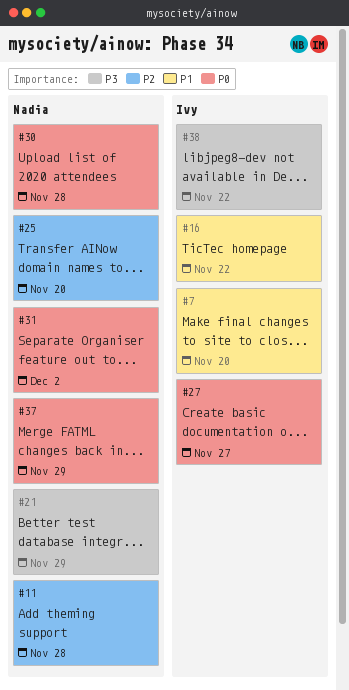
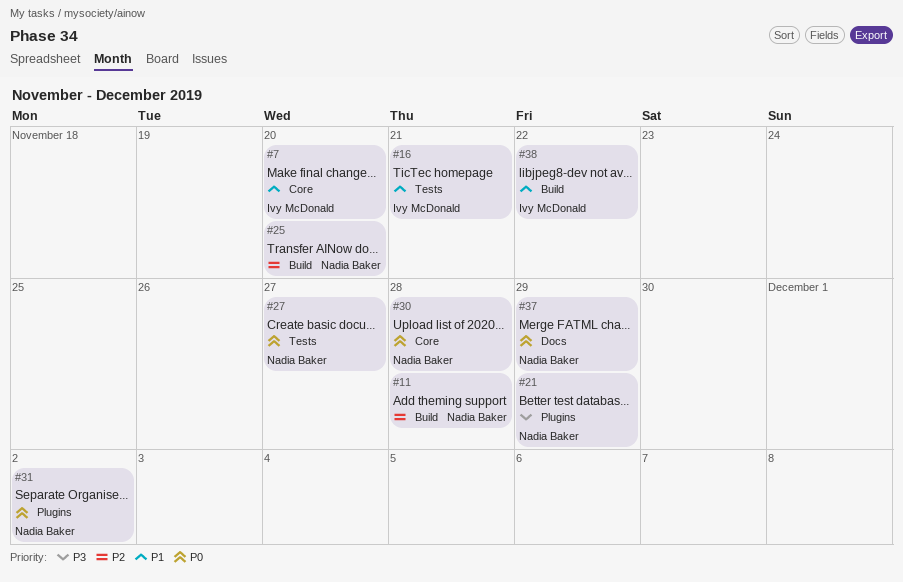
#16, due: Nov 22 -> Nov 21
#27, owner: Ivy McDonald -> Nadia Baker
#38, priority: P3 -> P1

